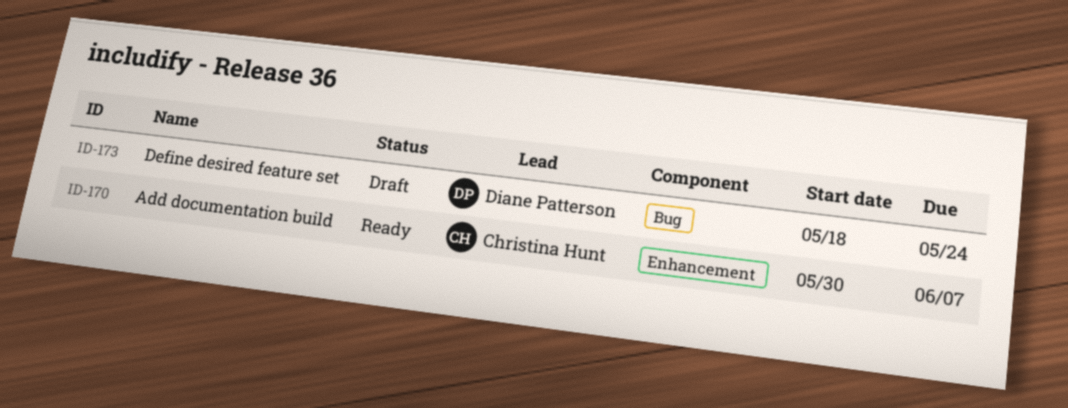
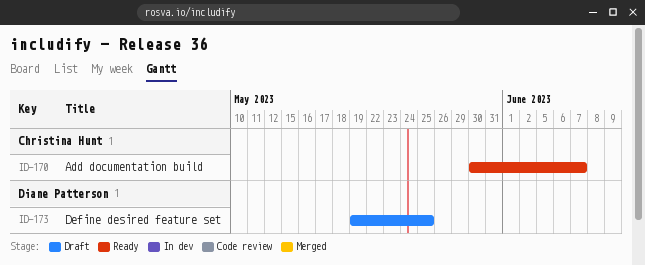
ID-173, start: May 18 -> May 19
ID-173, due: May 24 -> May 25

